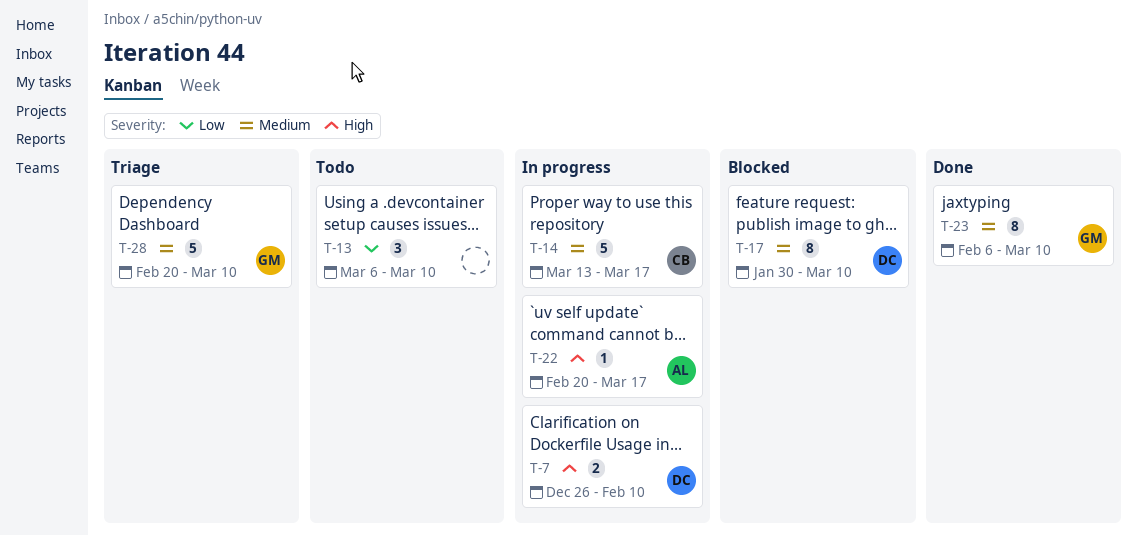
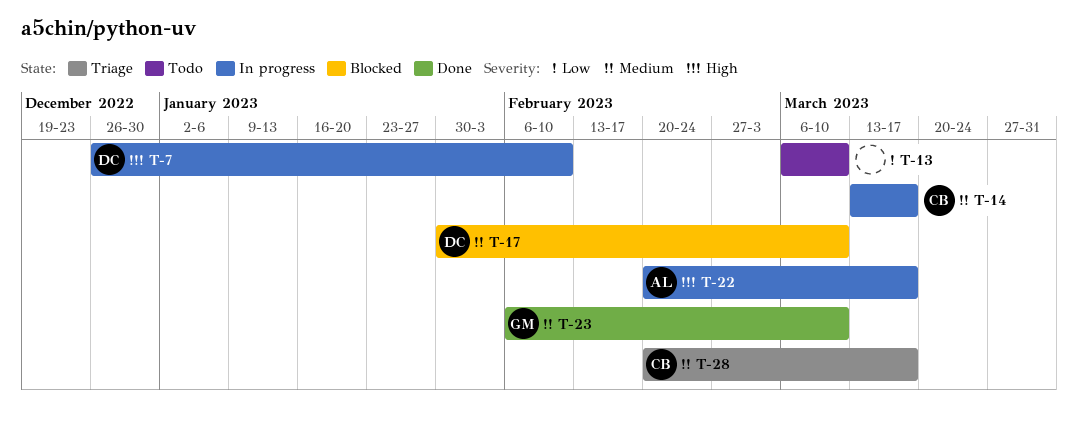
T-28, owner: GM -> CB
T-28, due: Mar 10 -> Mar 17

